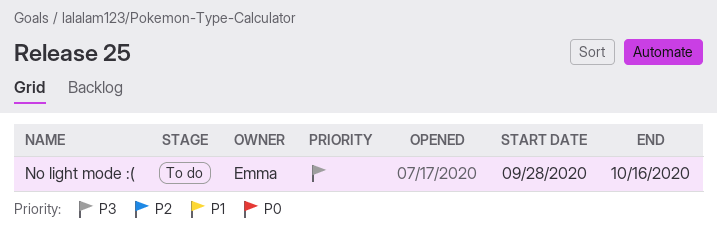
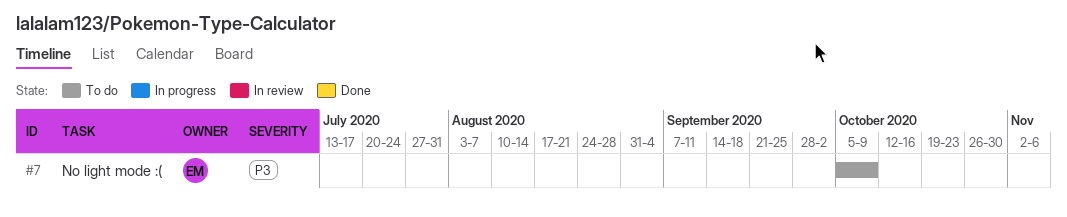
No light mode :(, start: Sep 28 -> Oct 5
No light mode :(, due: Oct 16 -> Oct 9

